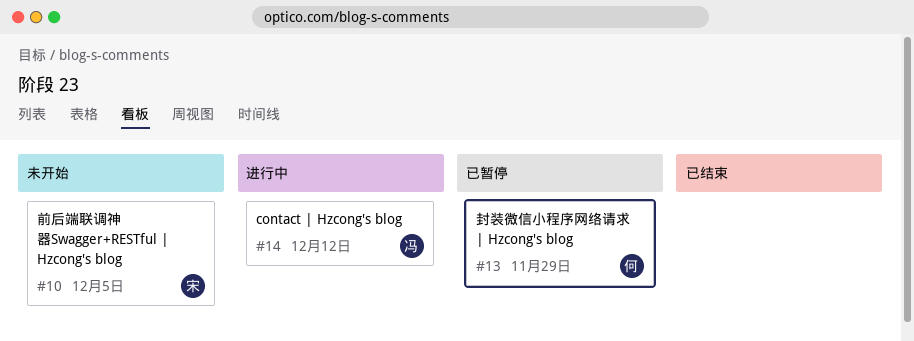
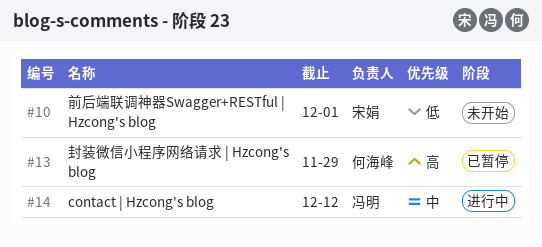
#10, due: Dec 5 -> Dec 1

